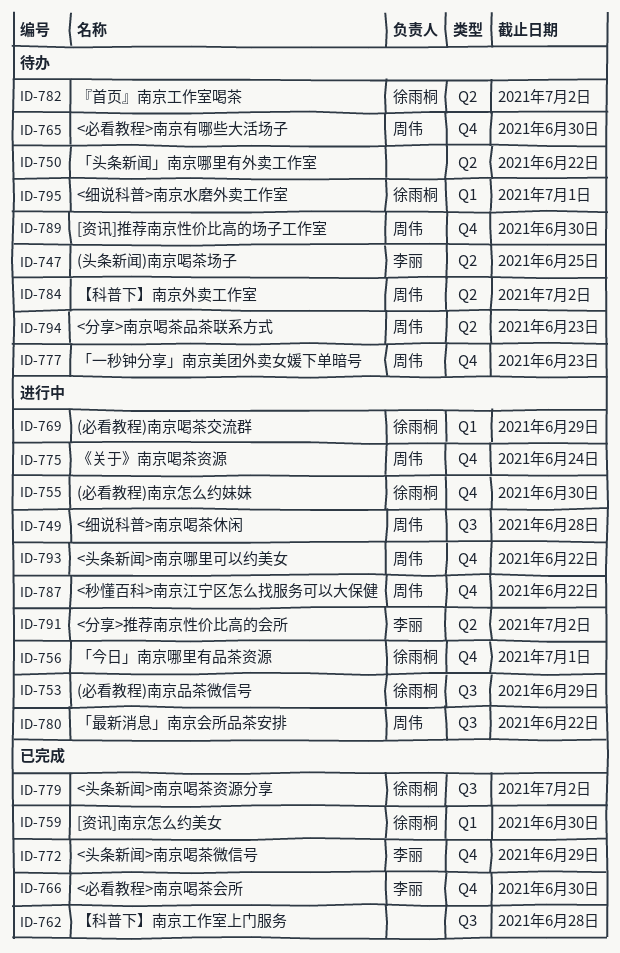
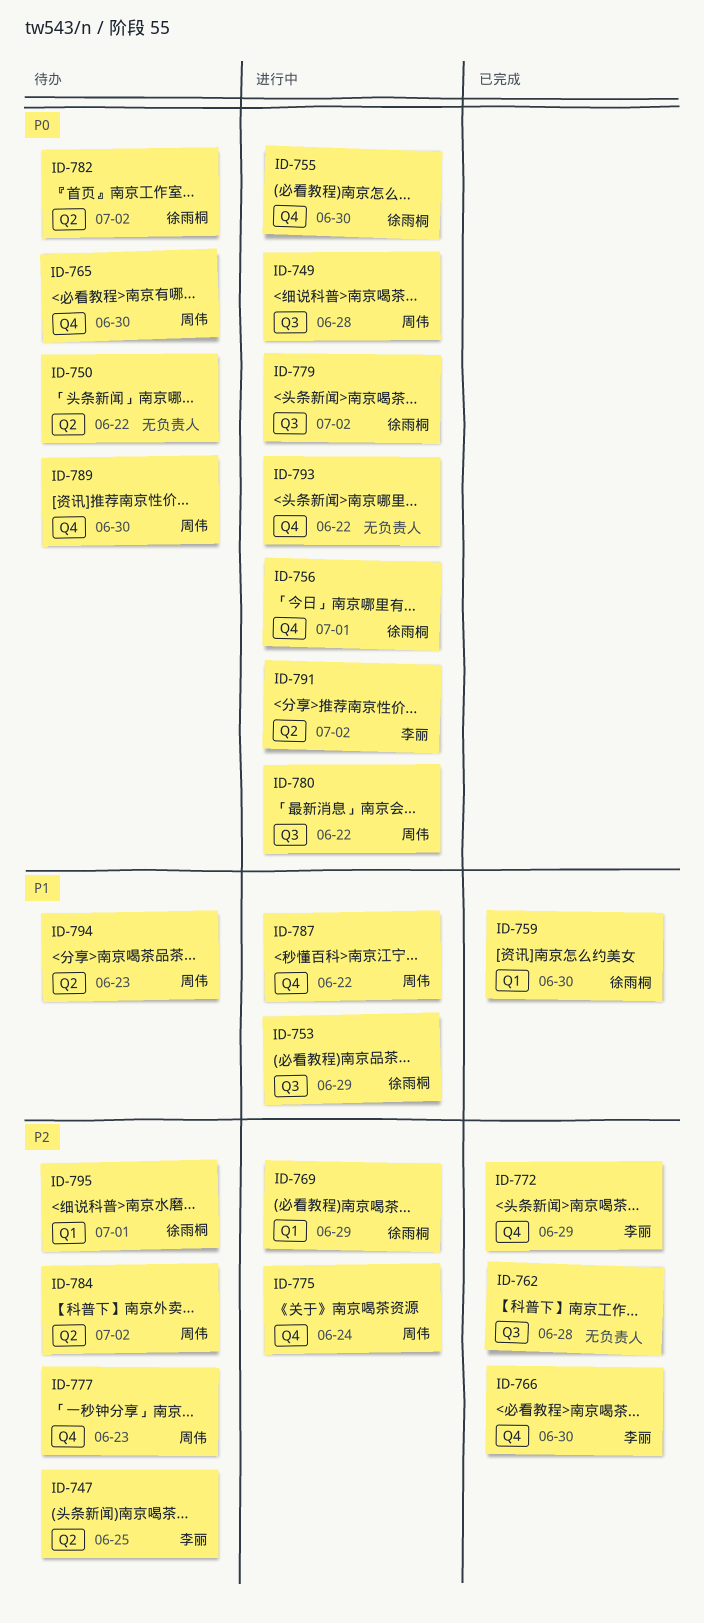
ID-779, status: 已完成 -> 进行中
ID-793, owner: 周伟 -> none

